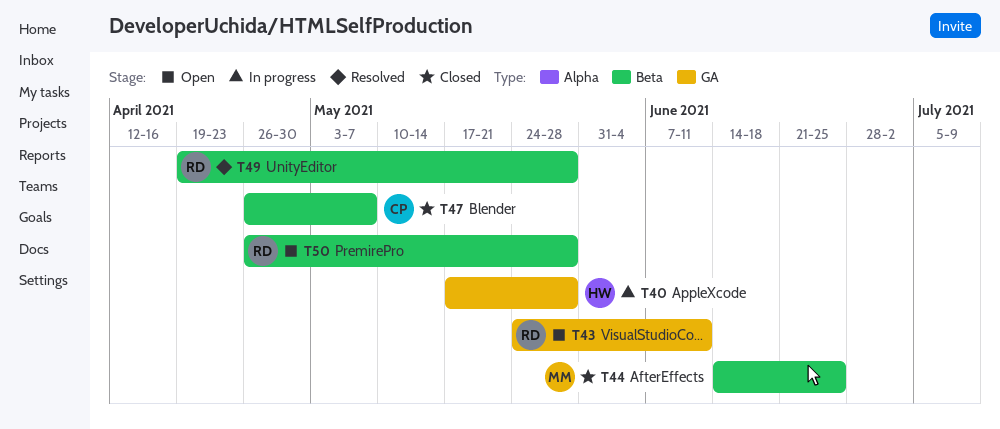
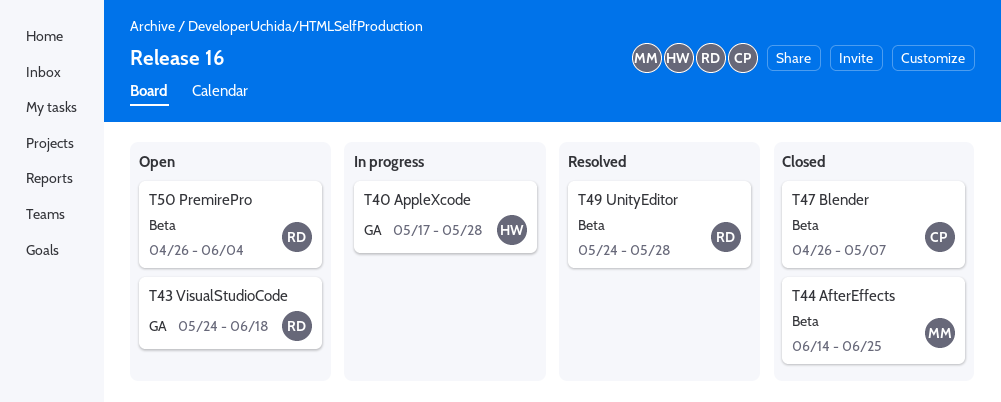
T43, due: Jun 11 -> Jun 18
T49, start: Apr 19 -> May 24
T50, due: May 28 -> Jun 4

